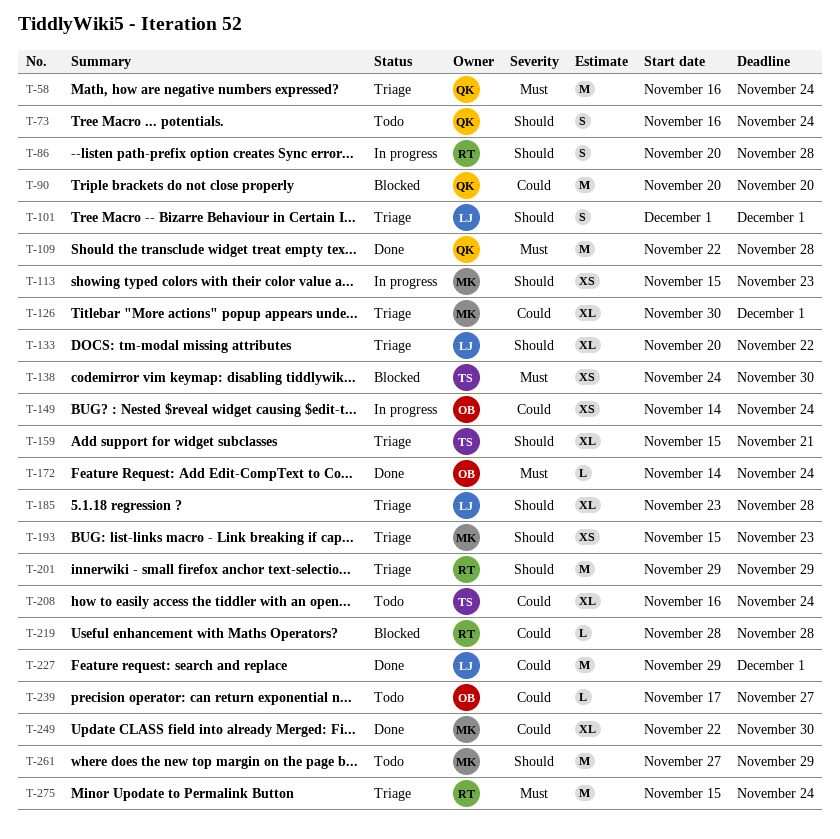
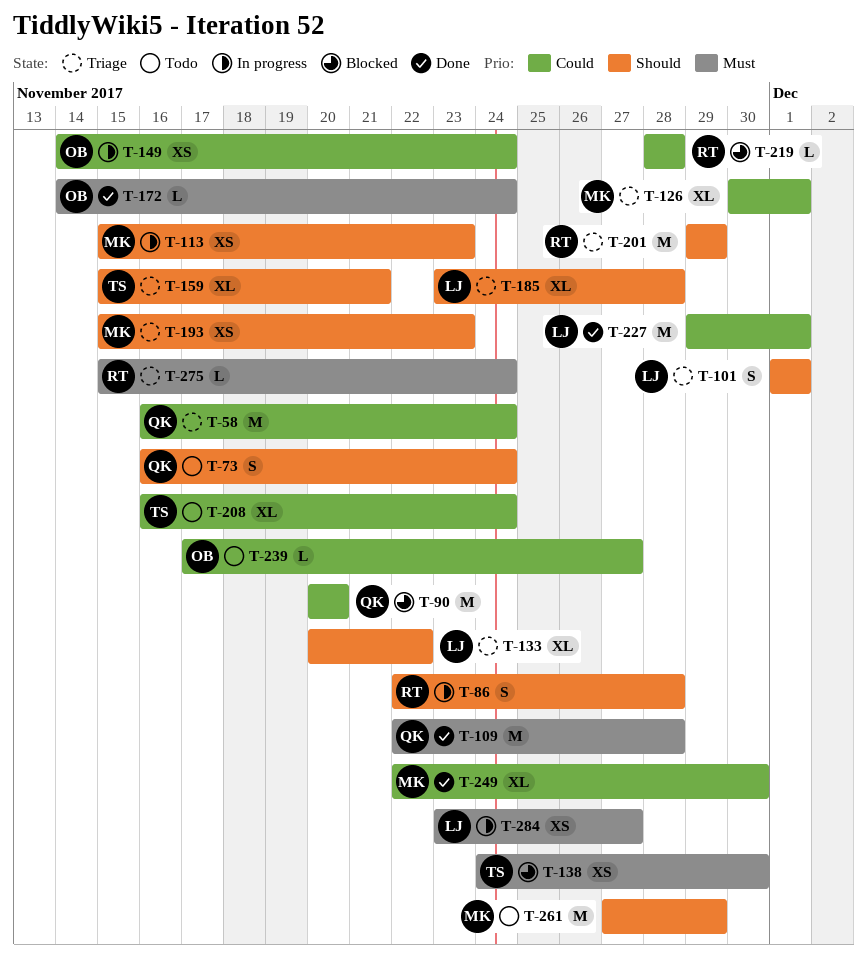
T-58, priority: Must -> Could
T-86, start: Nov 20 -> Nov 22
T-275, estimate: M -> L
T-284: none -> present

